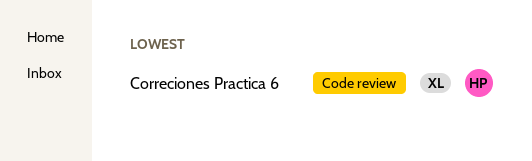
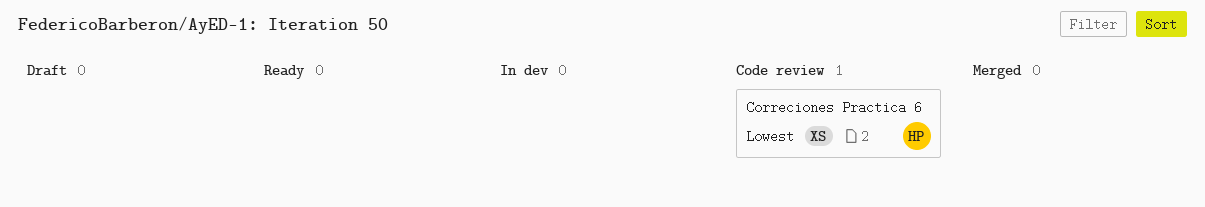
Correciones Practica 6, estimate: XL -> XS

